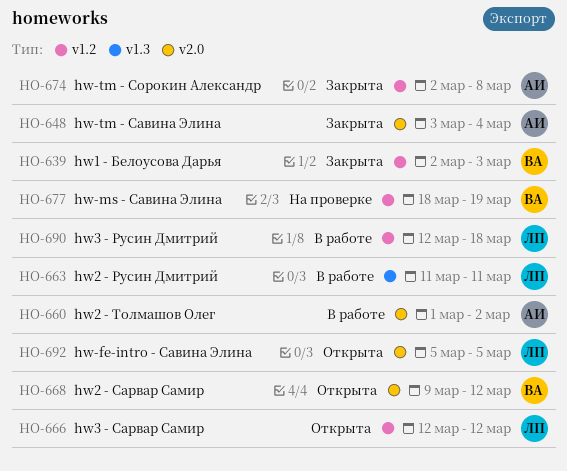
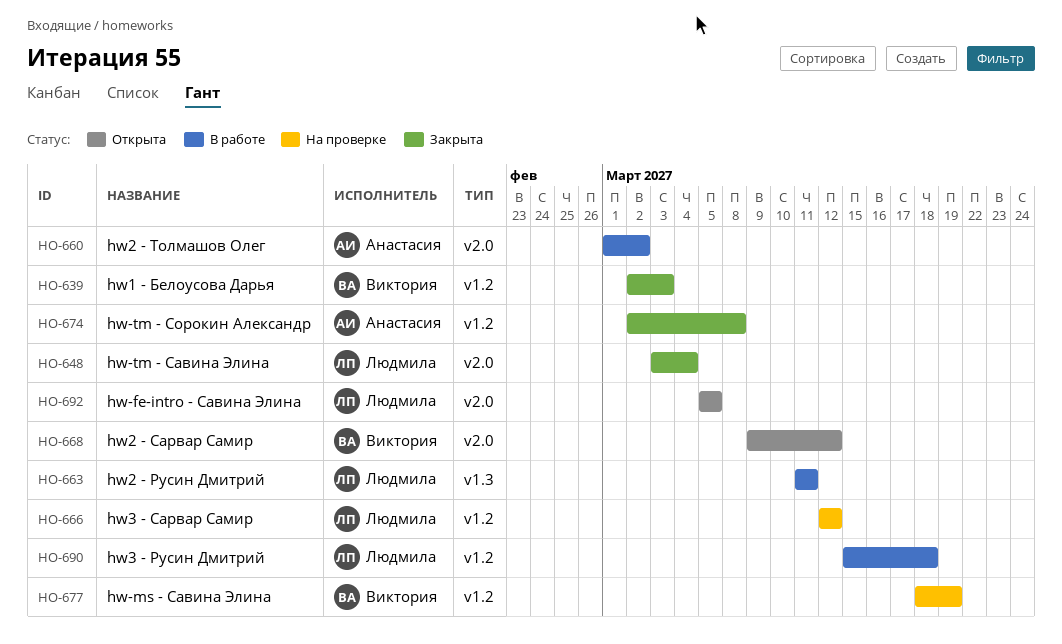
HO-648, owner: Анастасия -> Людмила
HO-666, status: Открыта -> На проверке
HO-690, start: Mar 12 -> Mar 15

